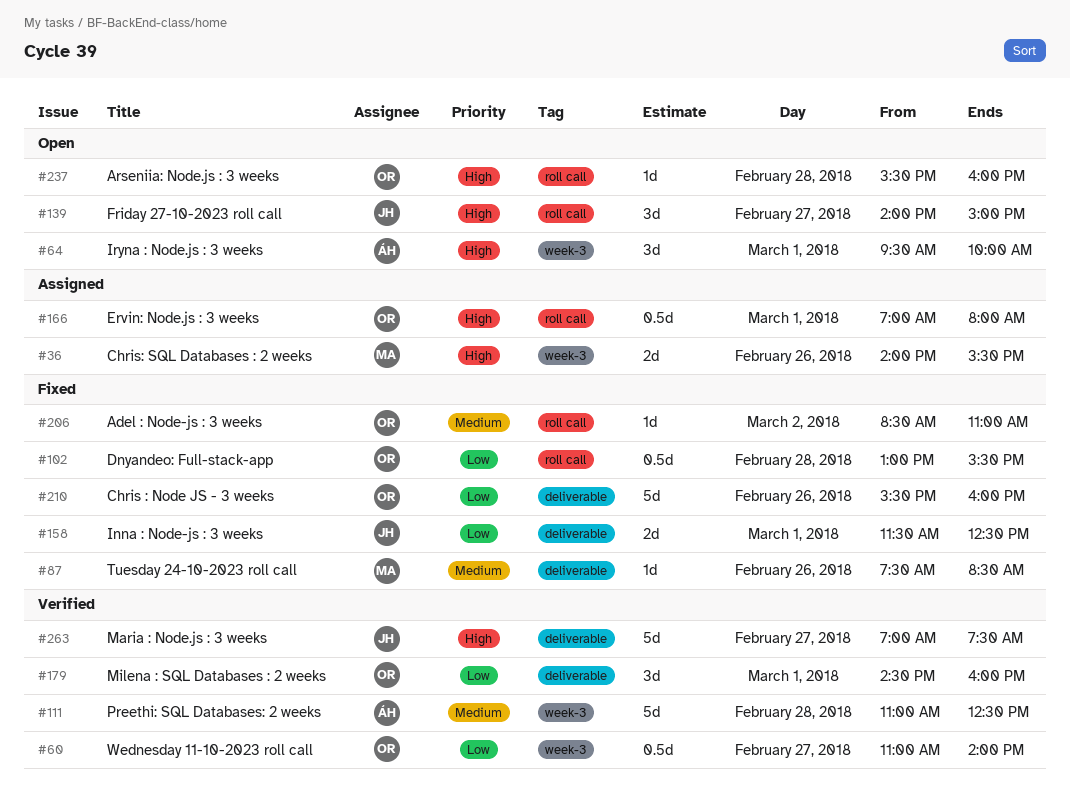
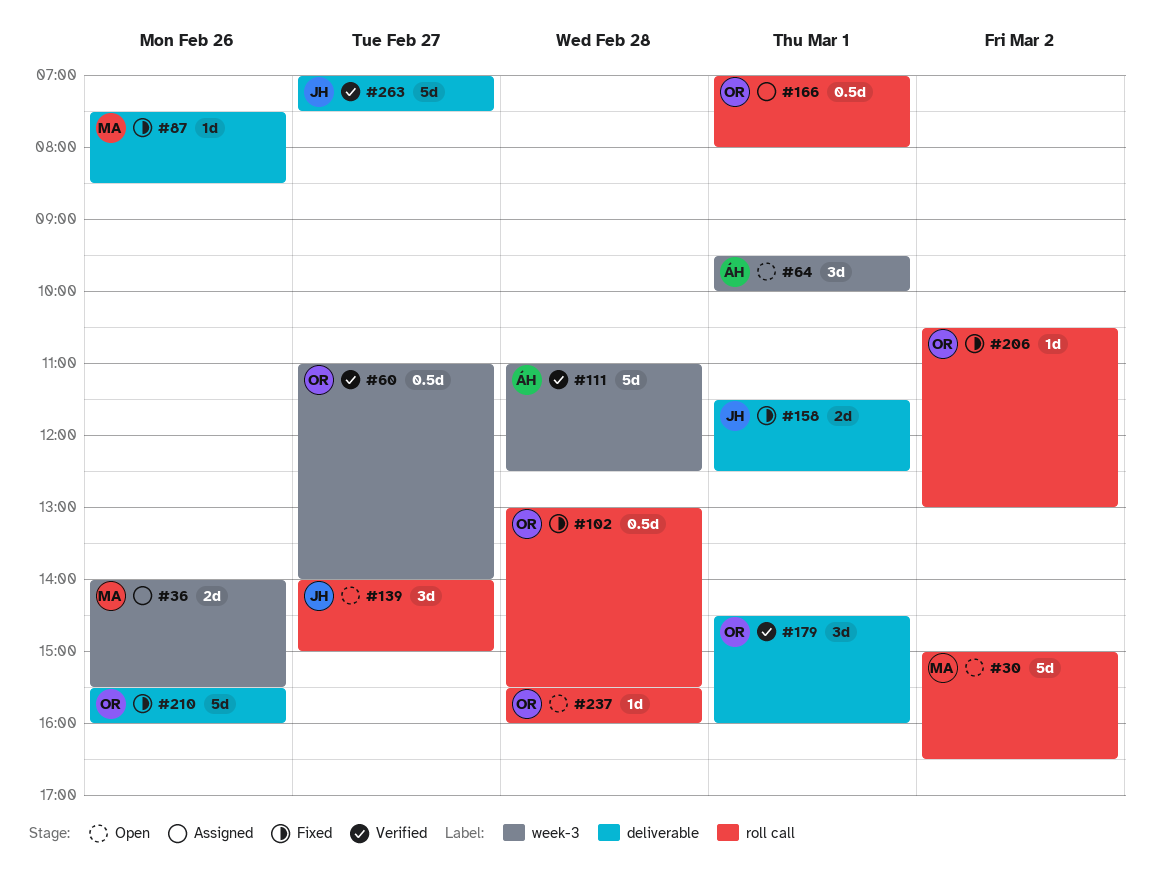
#30: none -> present
#206, begins: 08:30 -> 10:30
#206, ends: 11:00 -> 13:00

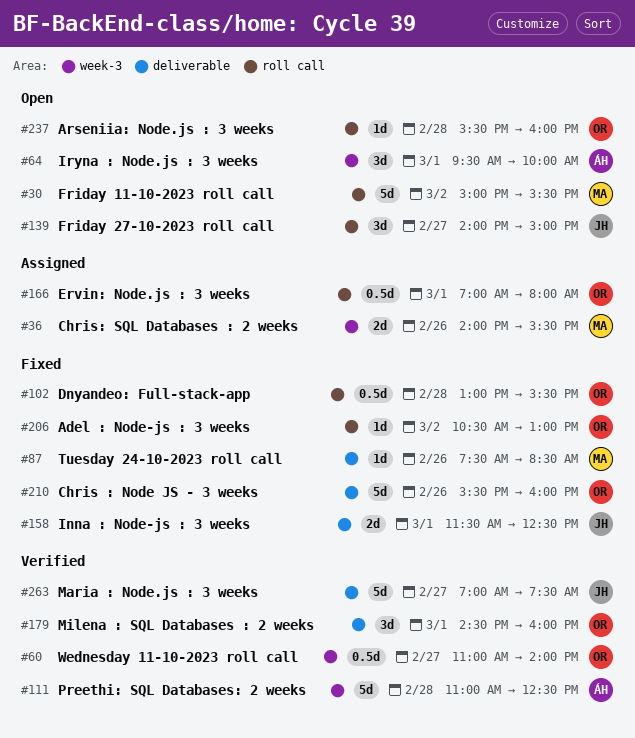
#30, ends: 16:30 -> 15:30

